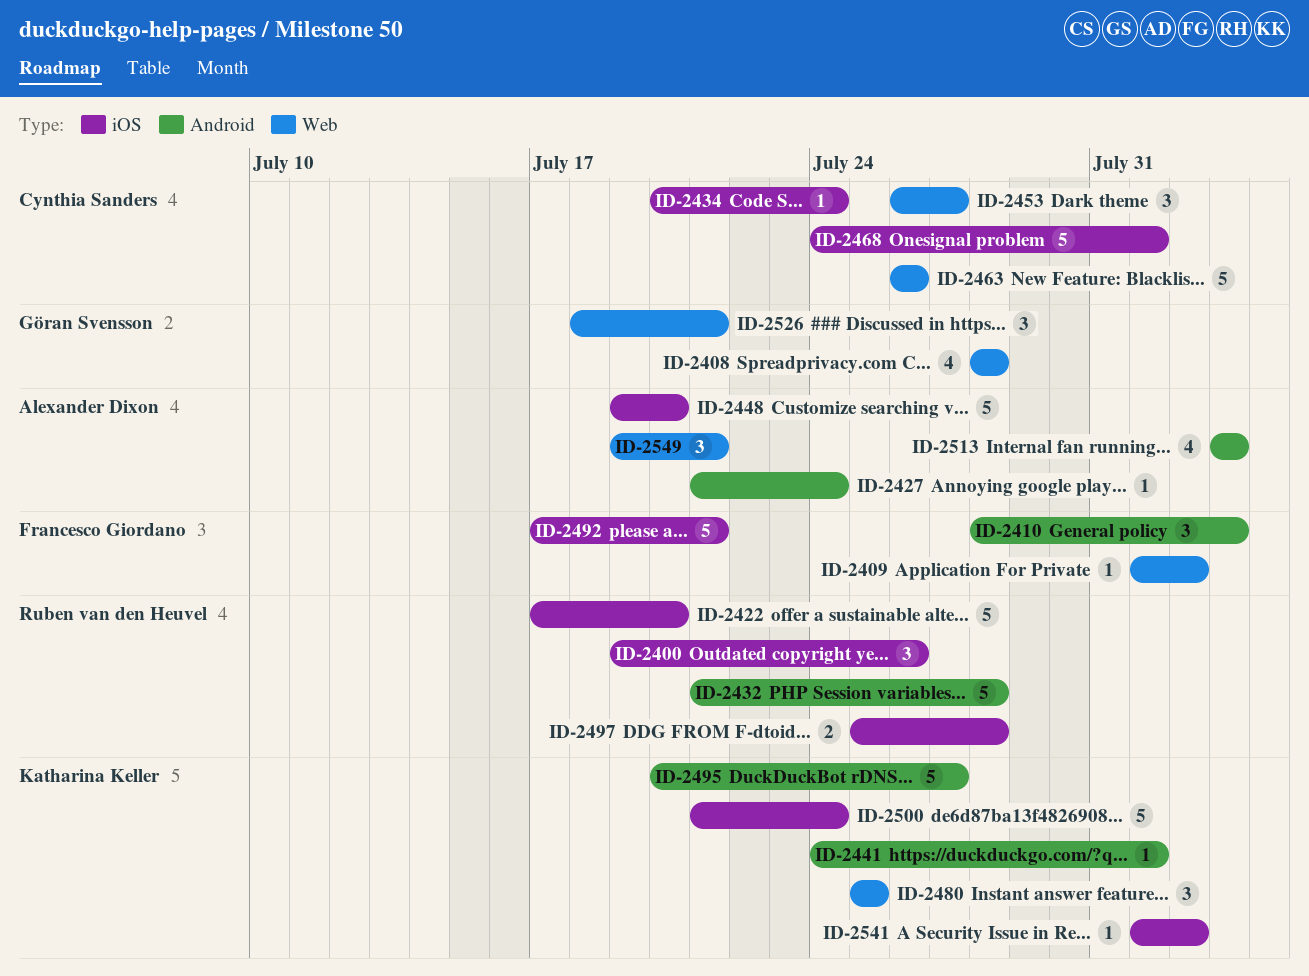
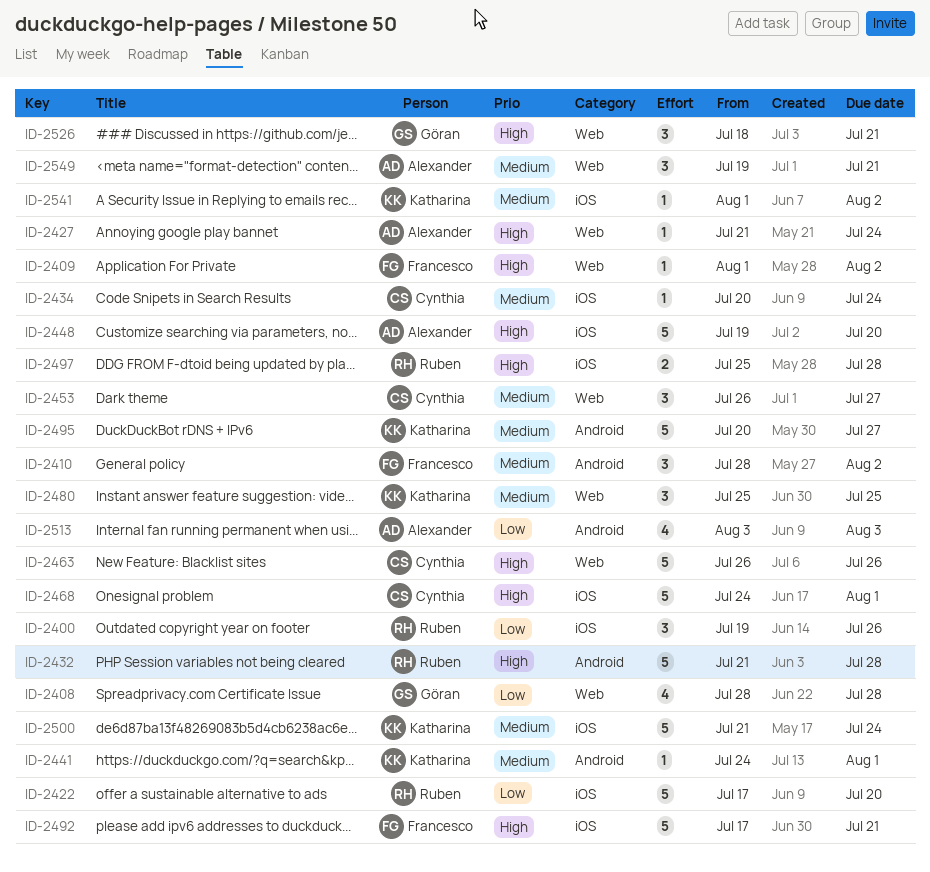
ID-2410, due: Aug 3 -> Aug 2
ID-2427, label: Android -> Web

